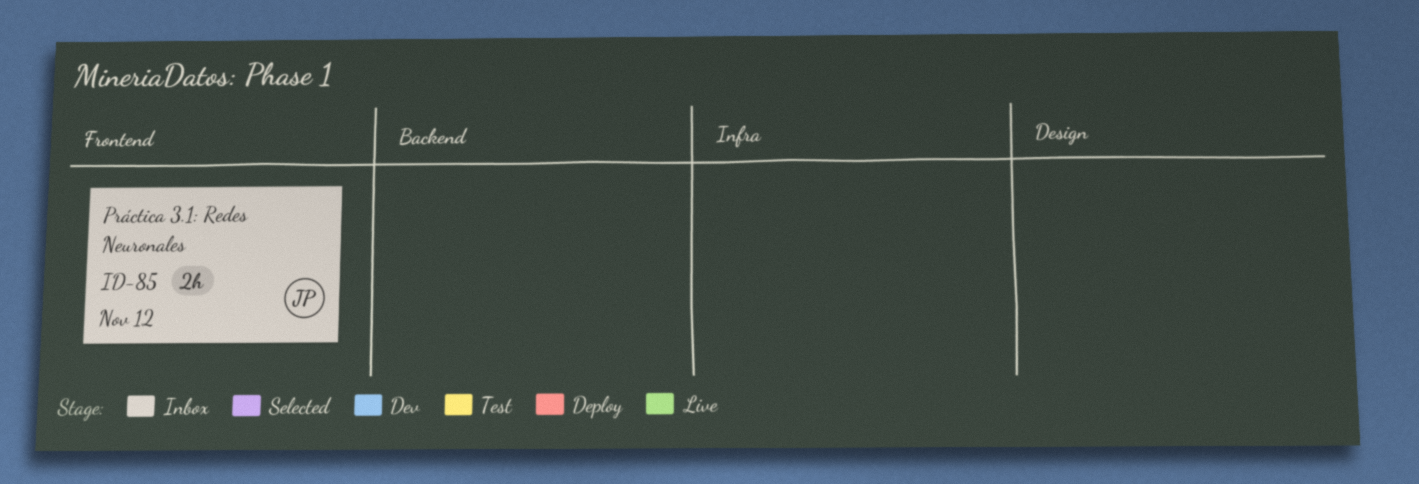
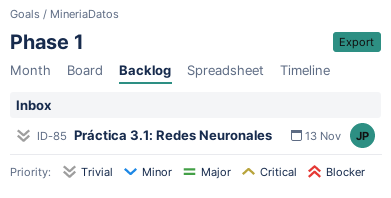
ID-85, due: Nov 12 -> Nov 13

